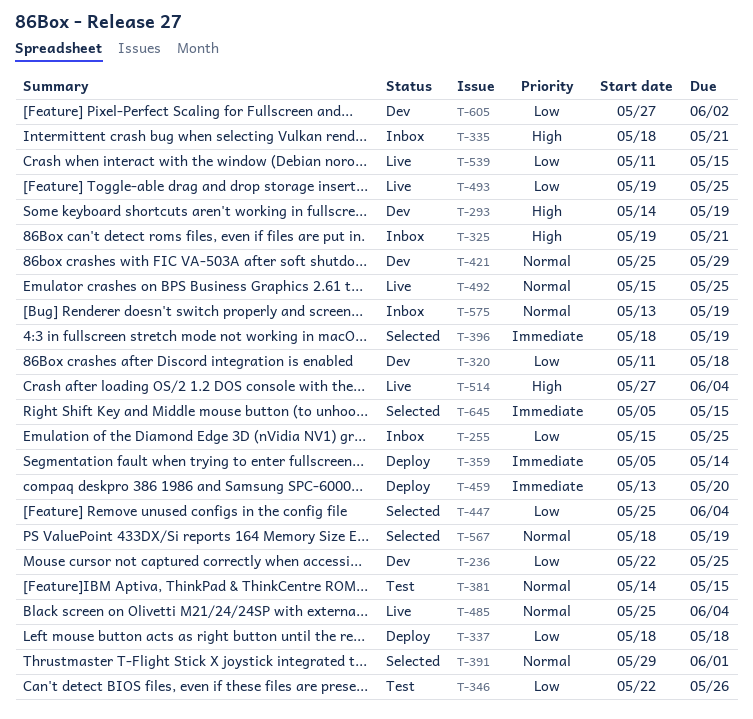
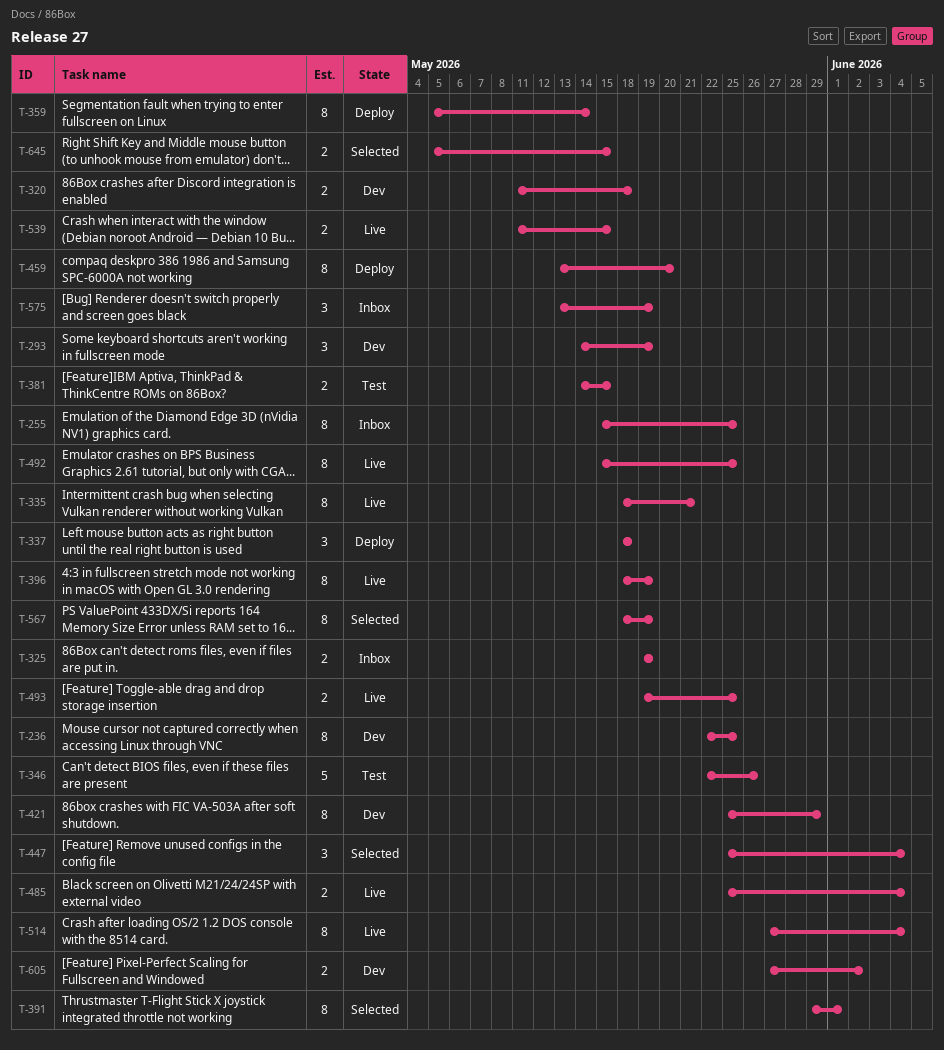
T-325, due: May 21 -> May 19
T-335, status: Inbox -> Live
T-396, status: Selected -> Live

